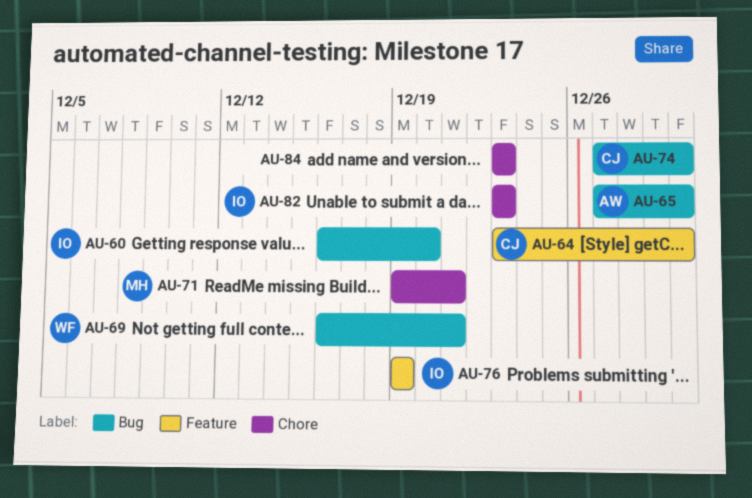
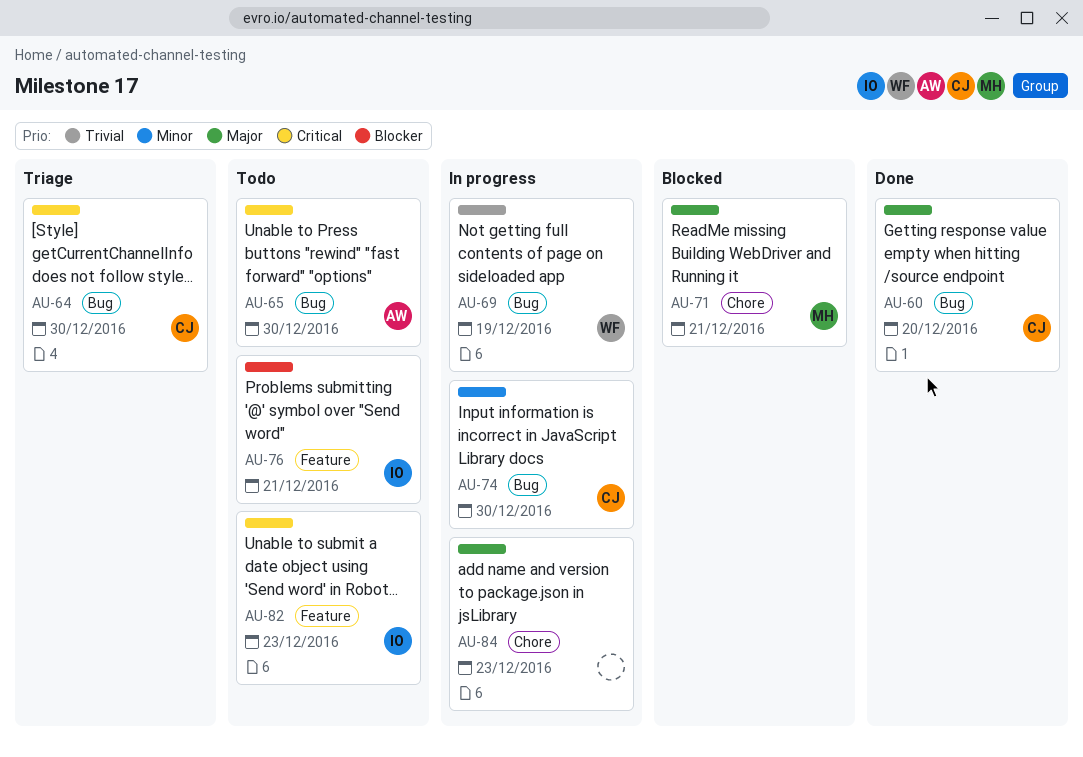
AU-60, owner: IO -> CJ
AU-64, label: Feature -> Bug
AU-69, due: Dec 21 -> Dec 19
AU-76, due: Dec 19 -> Dec 21
AU-82, label: Chore -> Feature

